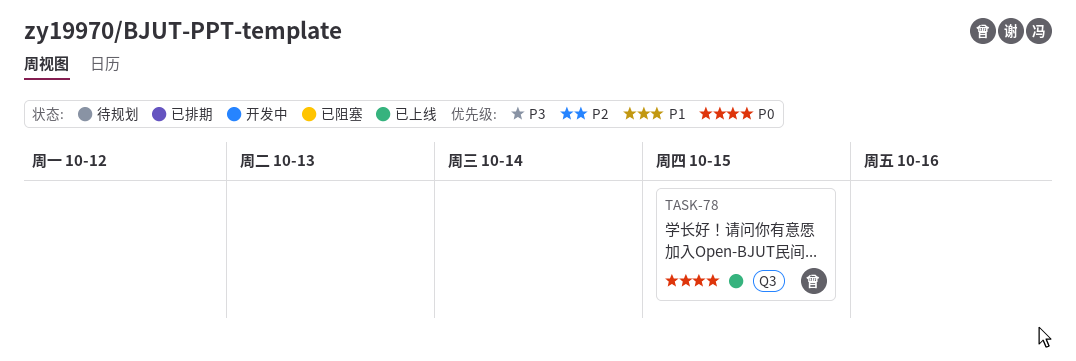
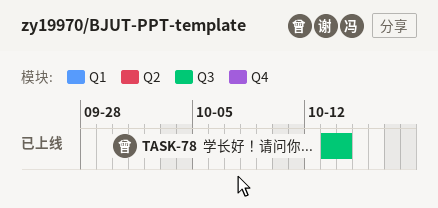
TASK-78, due: Oct 15 -> Oct 14

